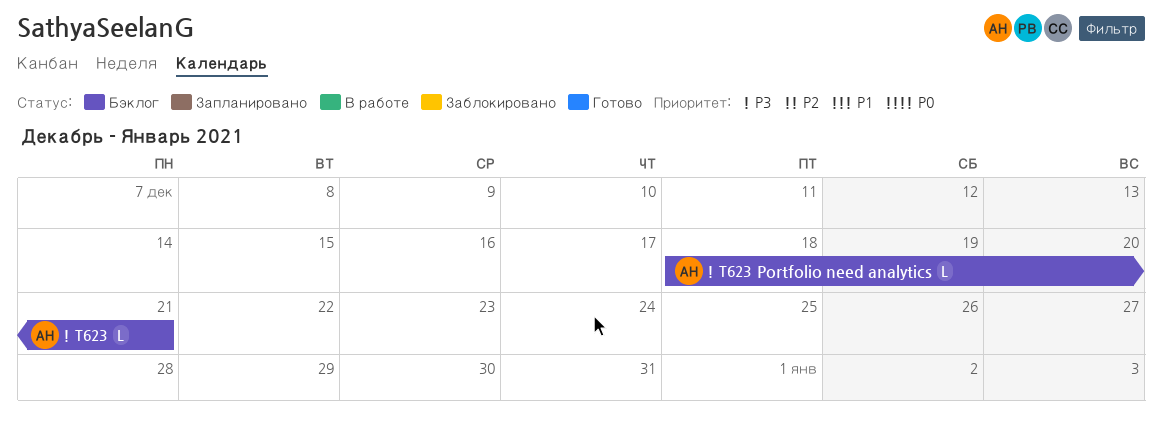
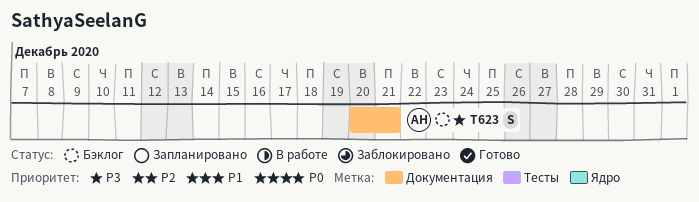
T623, estimate: L -> S
T623, start: Dec 18 -> Dec 20

